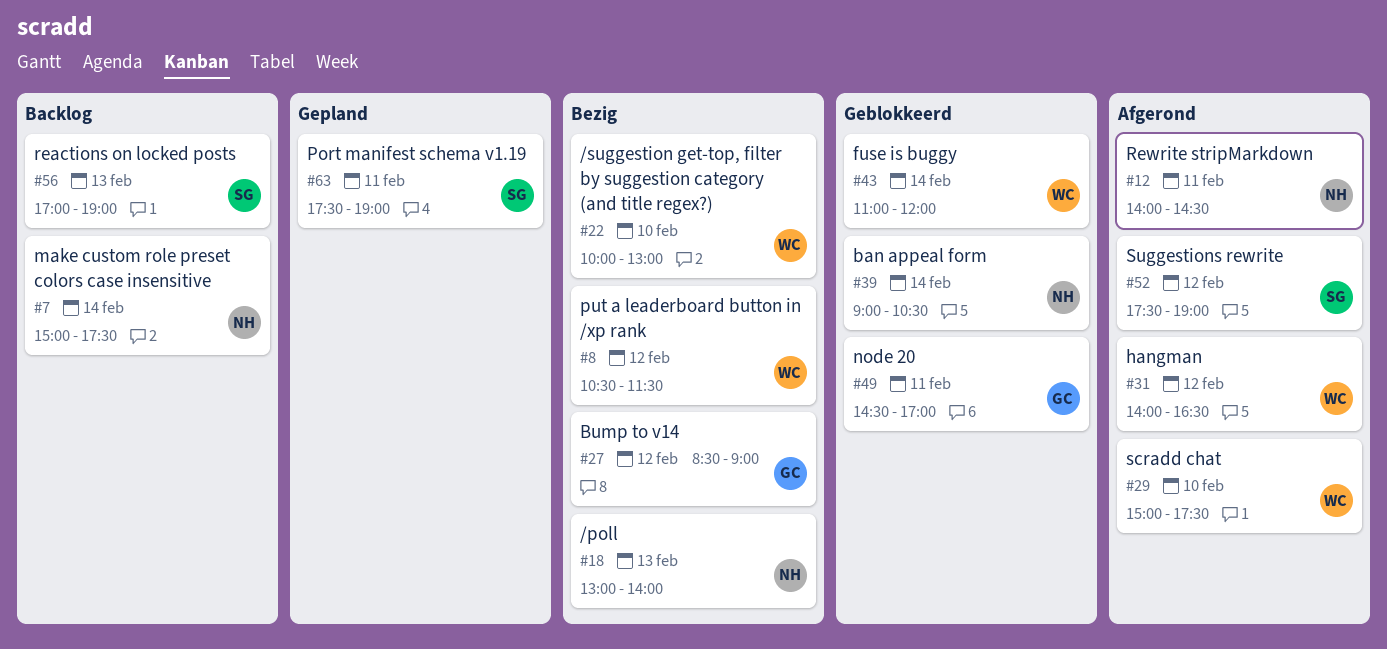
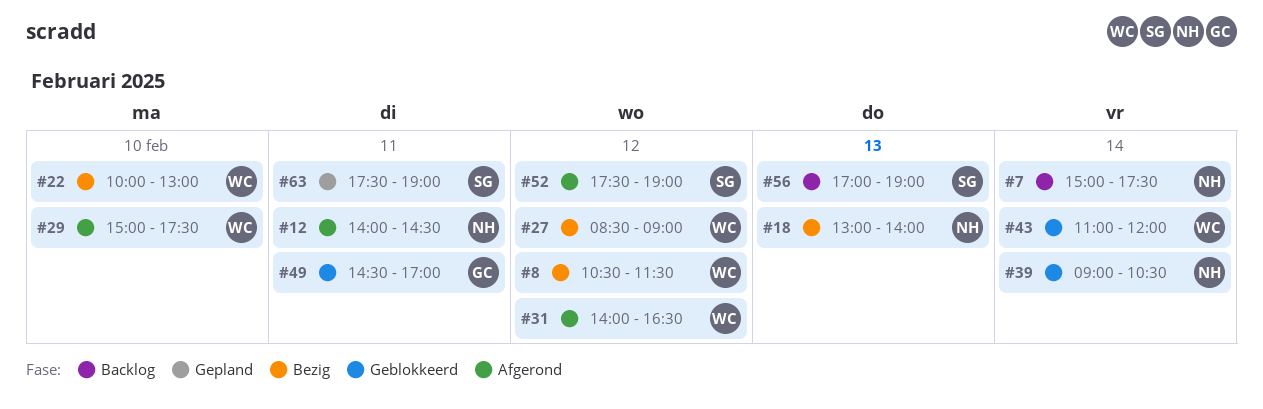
#27, owner: GC -> WC

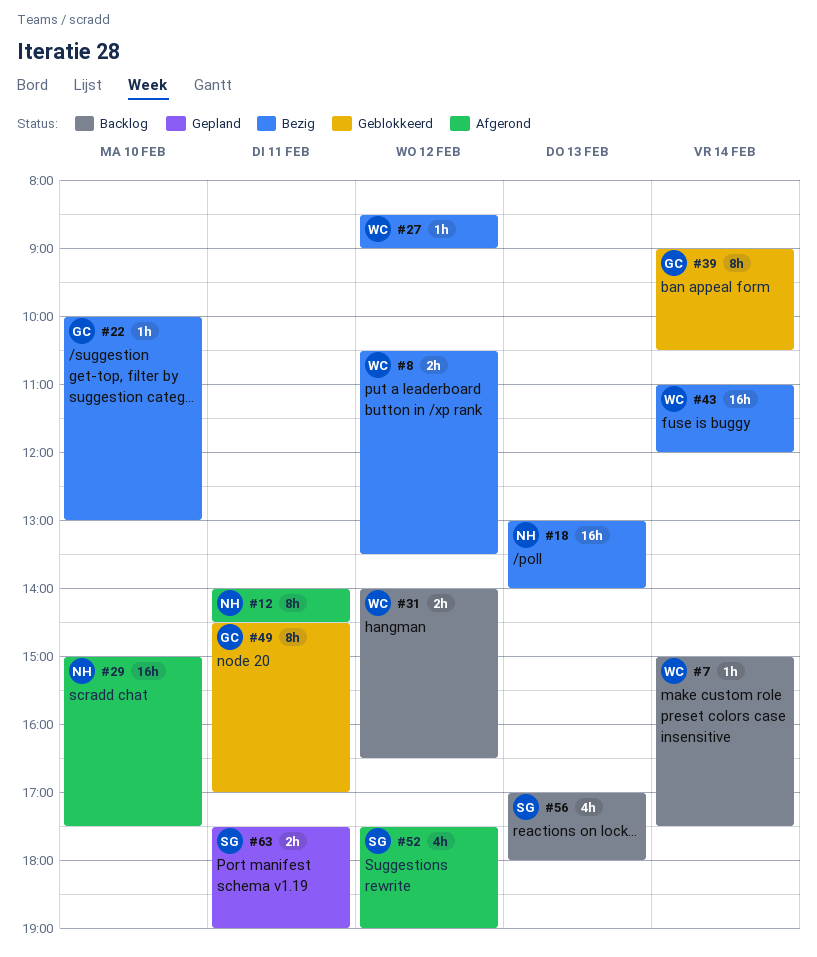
#7, owner: NH -> WC
#8, ends: 11:30 -> 13:30
#22, owner: WC -> GC
#29, owner: WC -> NH
#31, status: Afgerond -> Backlog
#39, owner: NH -> GC
#43, status: Geblokkeerd -> Bezig
#56, ends: 19:00 -> 18:00

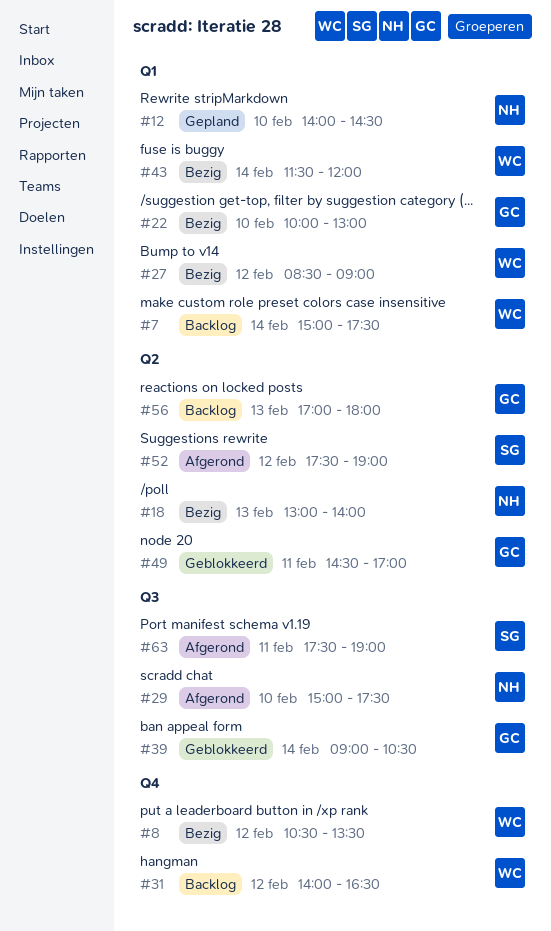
#12, status: Afgerond -> Gepland
#12, day: Feb 11 -> Feb 10
#43, begins: 11:00 -> 11:30
#56, owner: SG -> GC
#63, status: Gepland -> Afgerond

